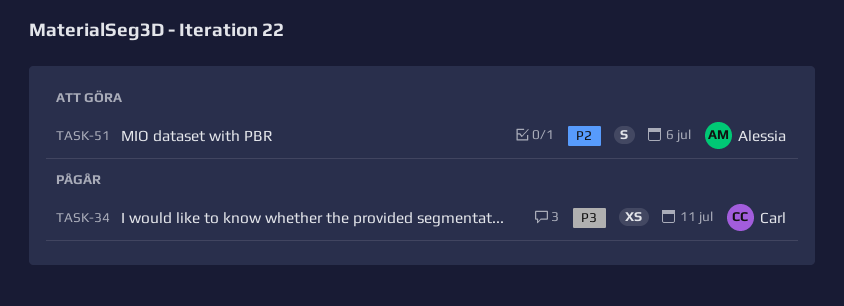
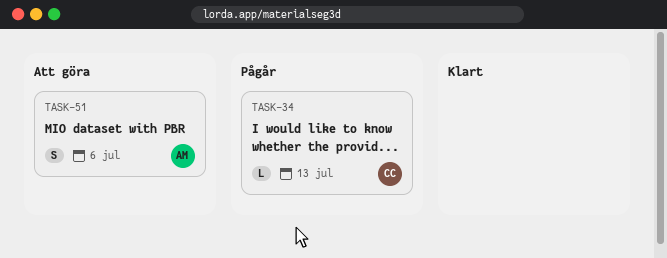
TASK-34, estimate: XS -> L
TASK-34, due: Jul 11 -> Jul 13

